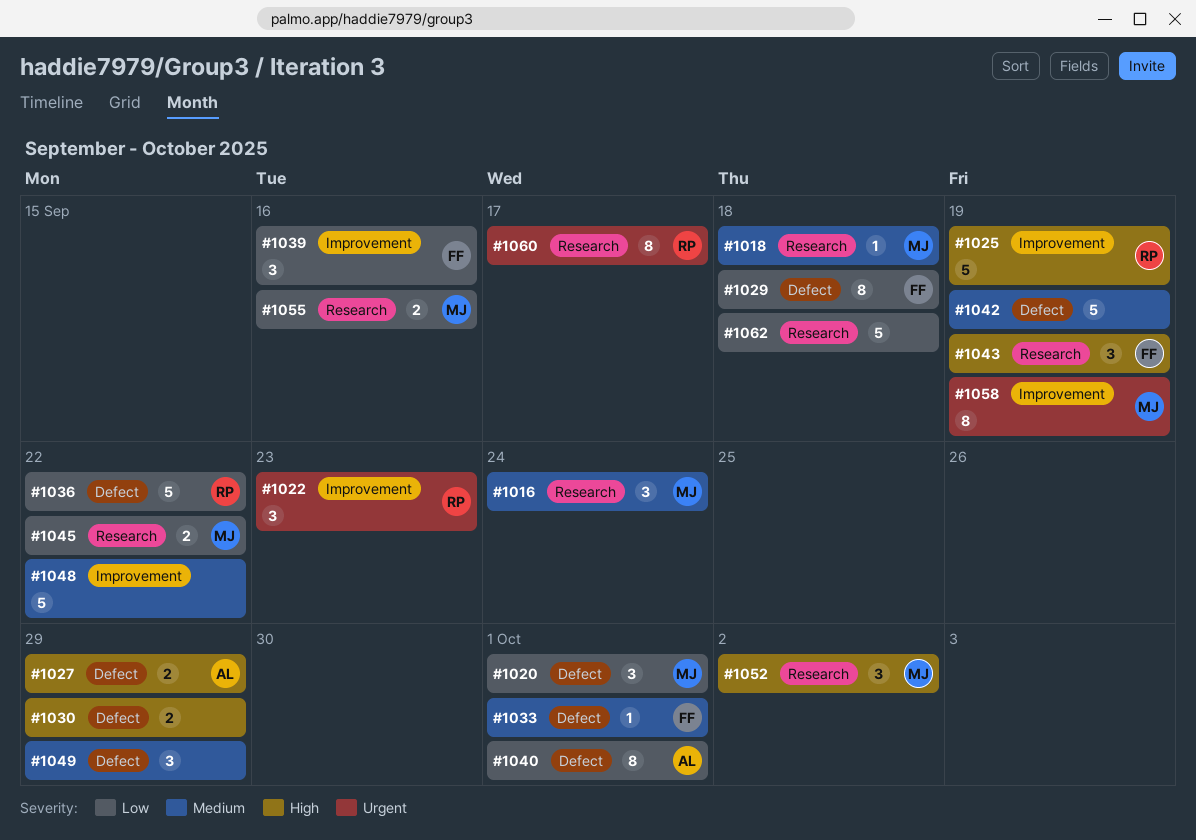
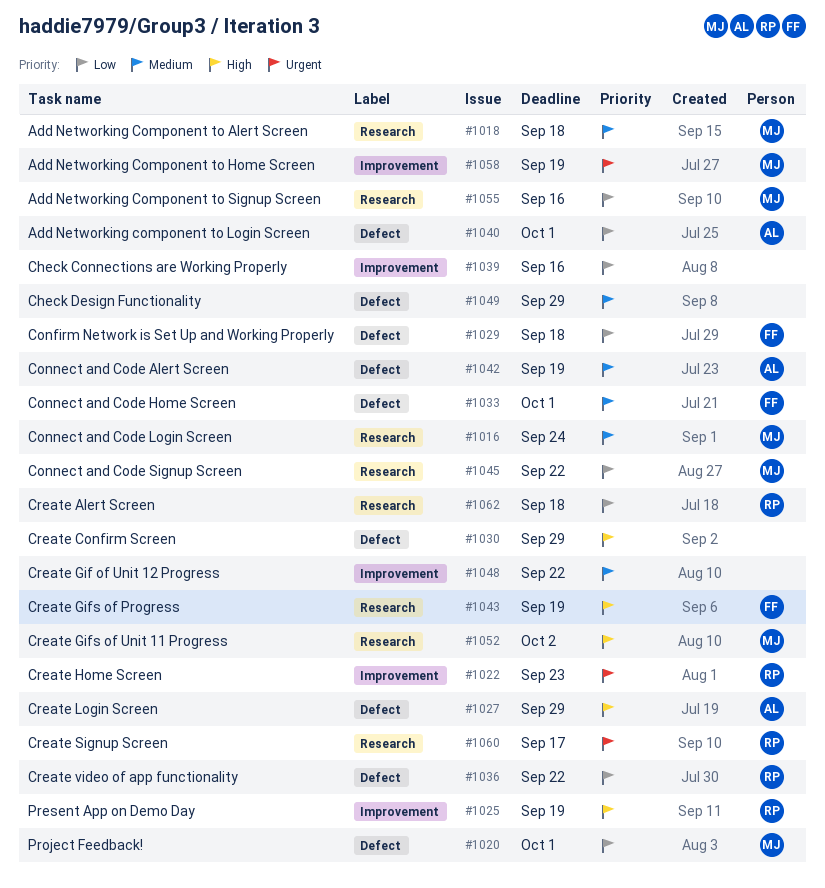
#1039, owner: FF -> none
#1042, owner: none -> AL
#1062, owner: none -> RP

